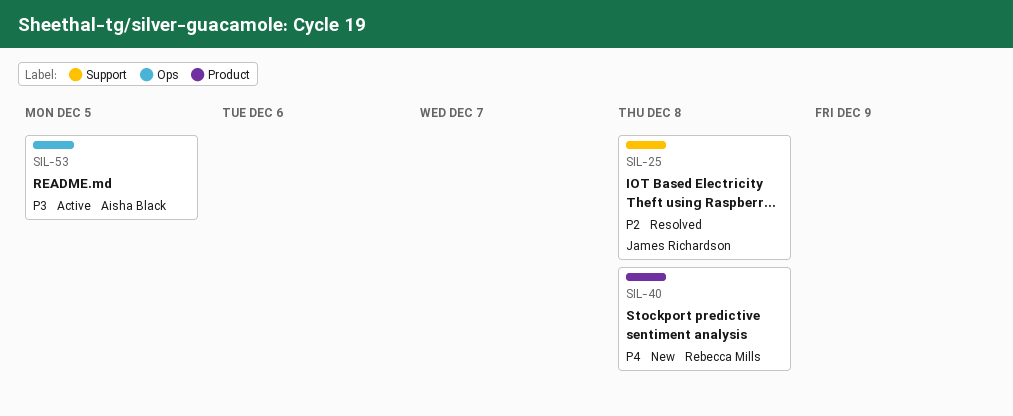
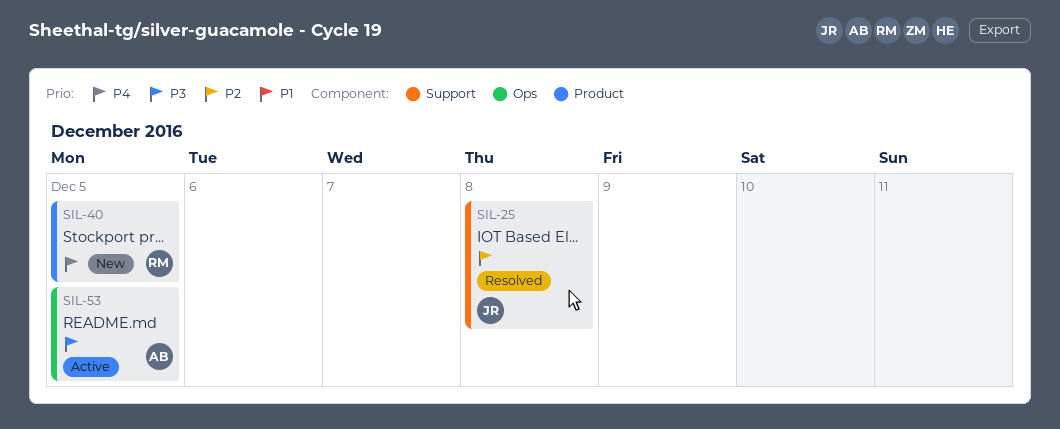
SIL-40, due: Dec 8 -> Dec 5

